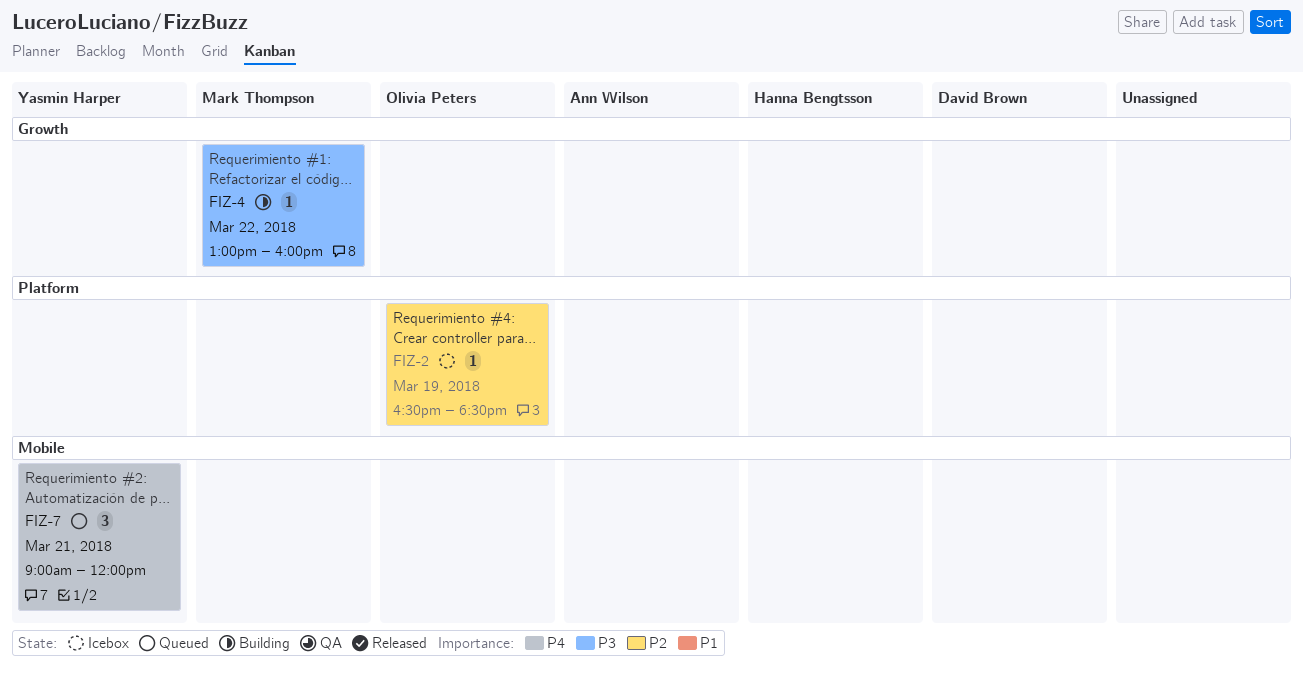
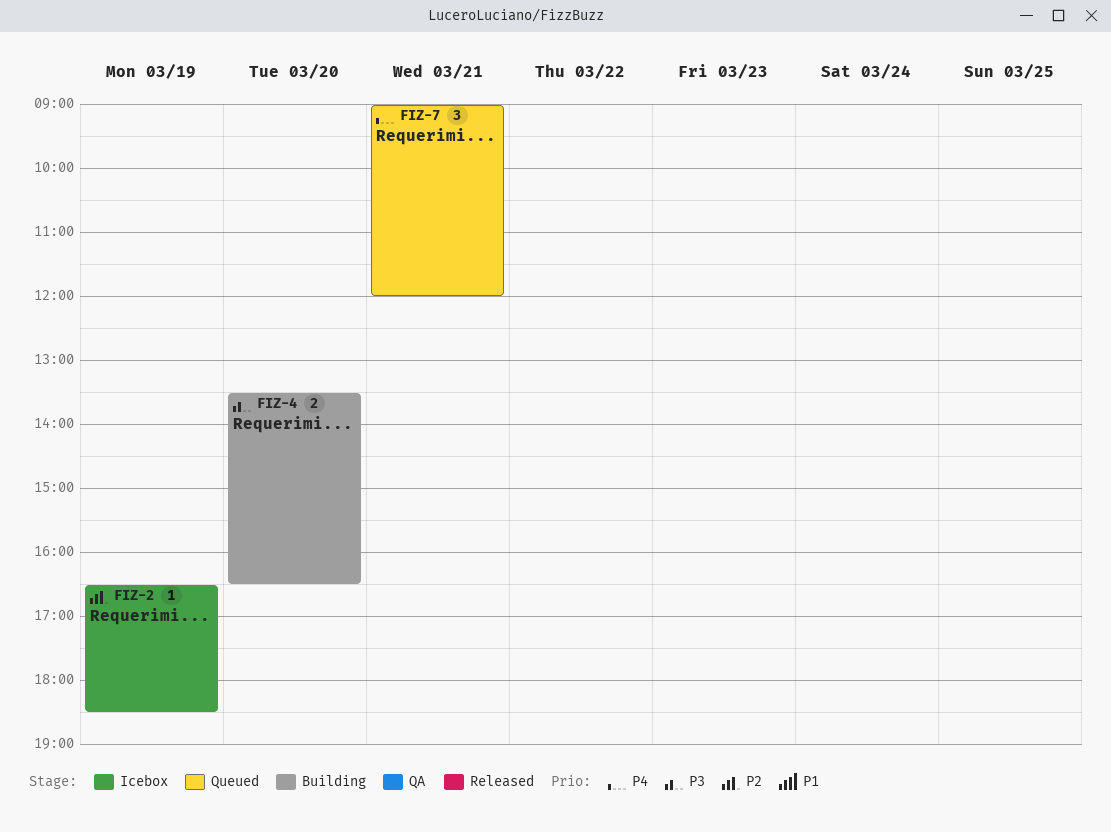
FIZ-4, estimate: 1 -> 2
FIZ-4, day: Mar 22 -> Mar 20
FIZ-4, begins: 13:00 -> 13:30
FIZ-4, ends: 16:00 -> 16:30

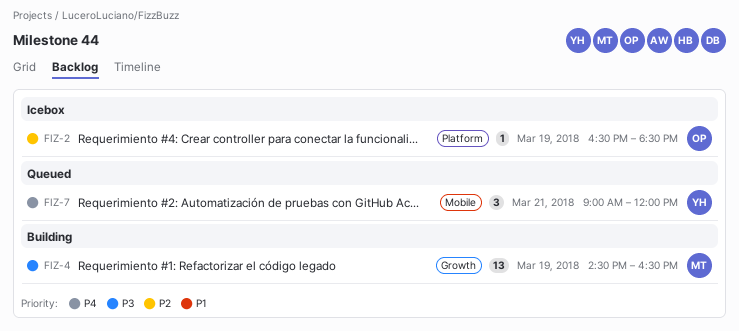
FIZ-4, estimate: 2 -> 13
FIZ-4, day: Mar 20 -> Mar 19
FIZ-4, begins: 13:30 -> 14:30

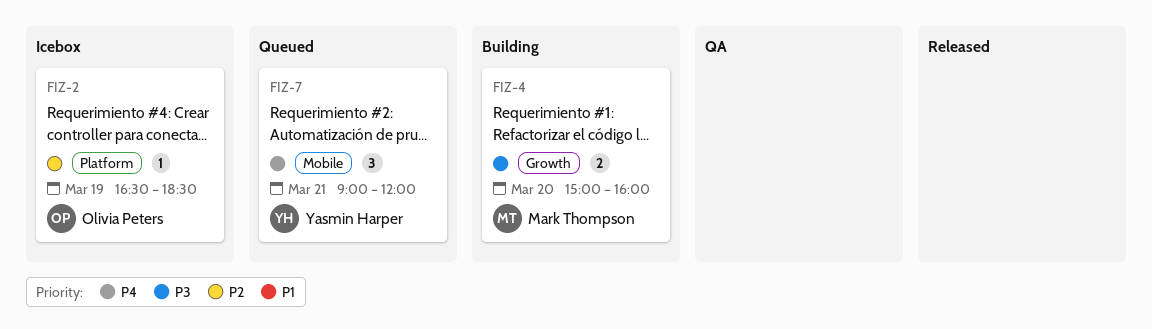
FIZ-4, estimate: 13 -> 2
FIZ-4, day: Mar 19 -> Mar 20
FIZ-4, begins: 14:30 -> 15:00
FIZ-4, ends: 16:30 -> 16:00

